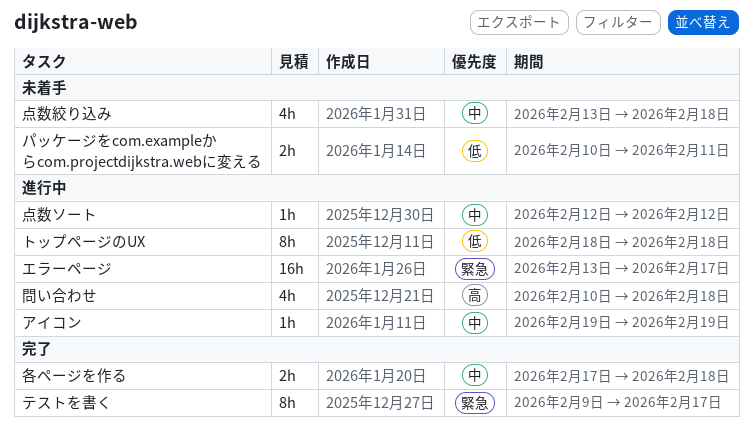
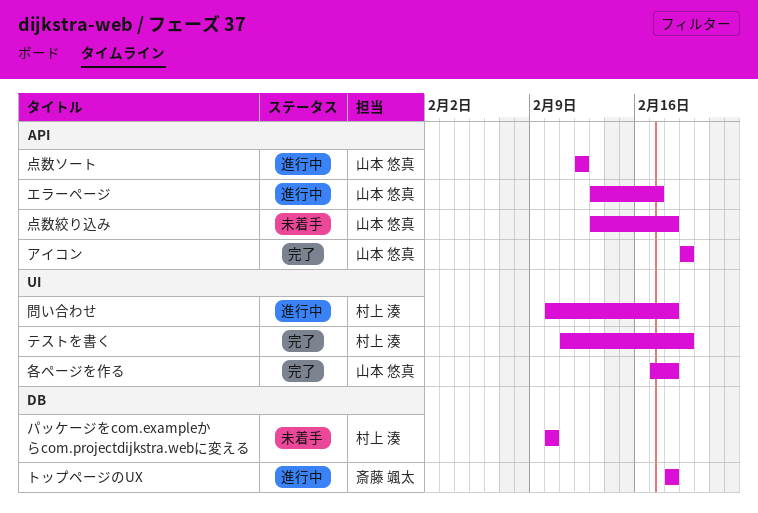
アイコン, status: 進行中 -> 完了
テストを書く, start: Feb 9 -> Feb 11
テストを書く, due: Feb 17 -> Feb 19
パッケージをcom.exampleからcom.projectdijkstra.webに変える, due: Feb 11 -> Feb 10

